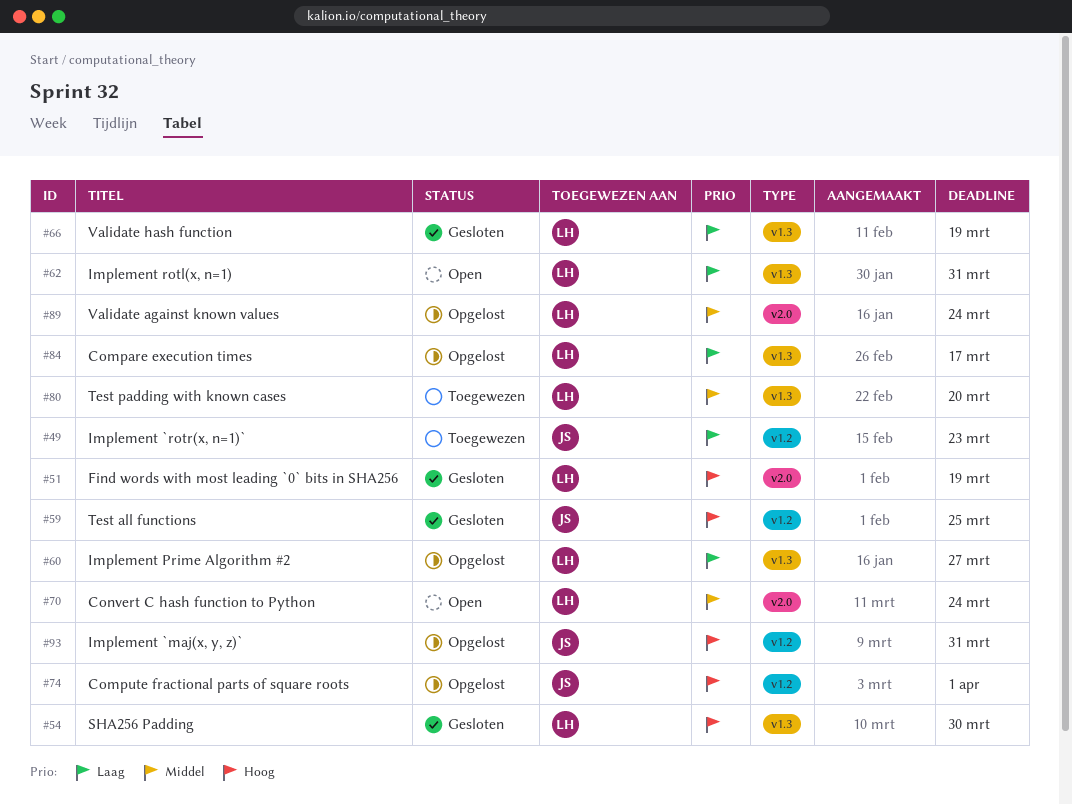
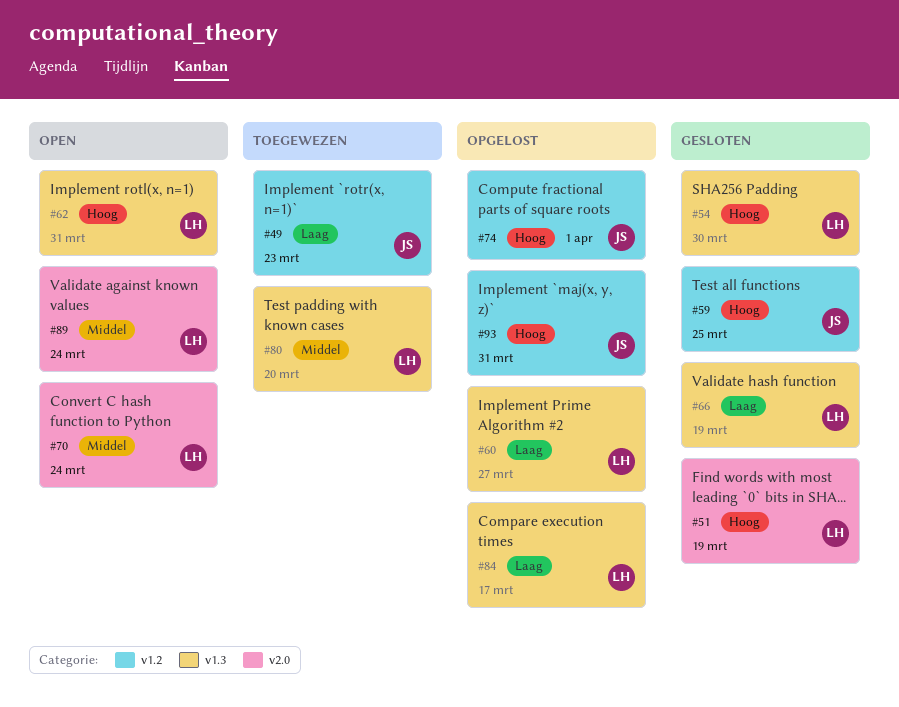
#62, priority: Laag -> Hoog
#89, status: Opgelost -> Open

